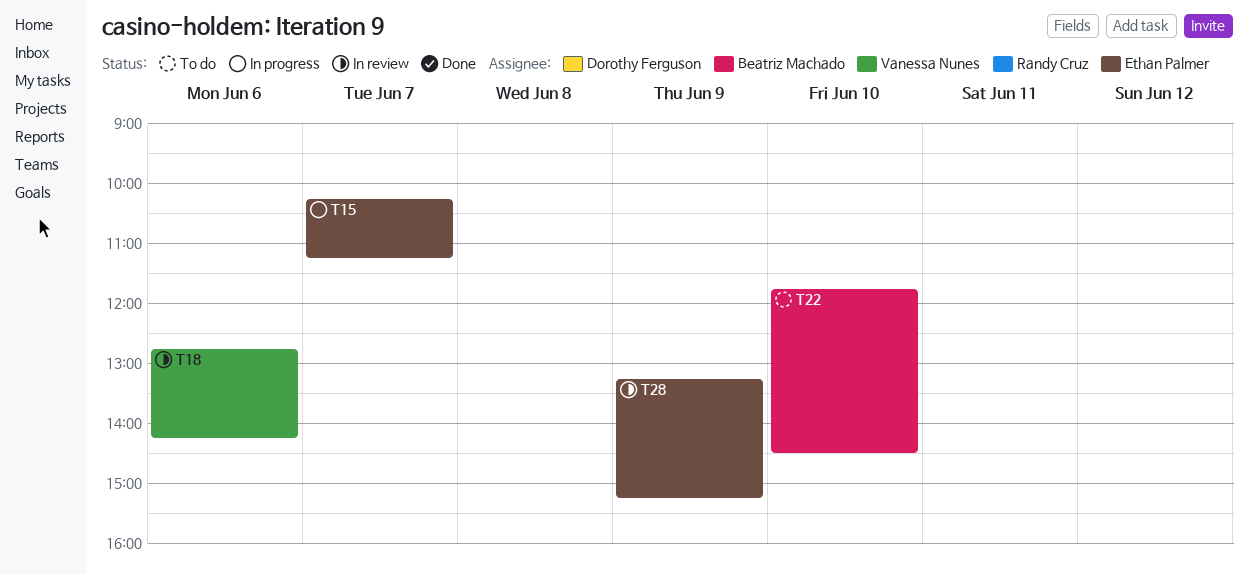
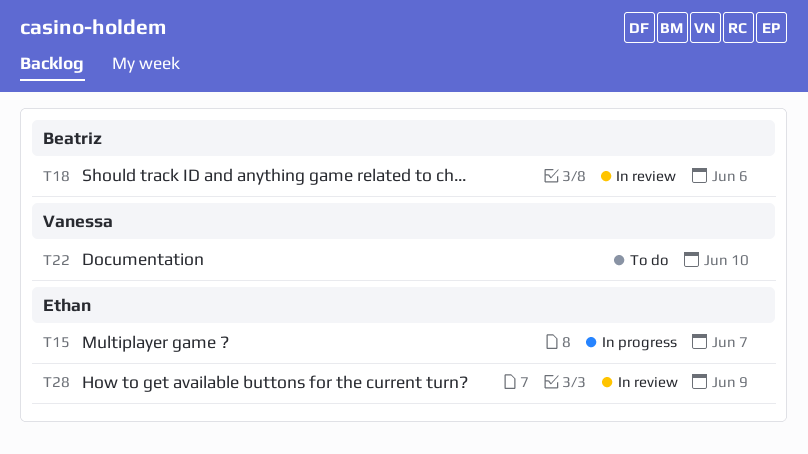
T18, owner: Vanessa Nunes -> Beatriz Machado
T22, owner: Beatriz Machado -> Vanessa Nunes

